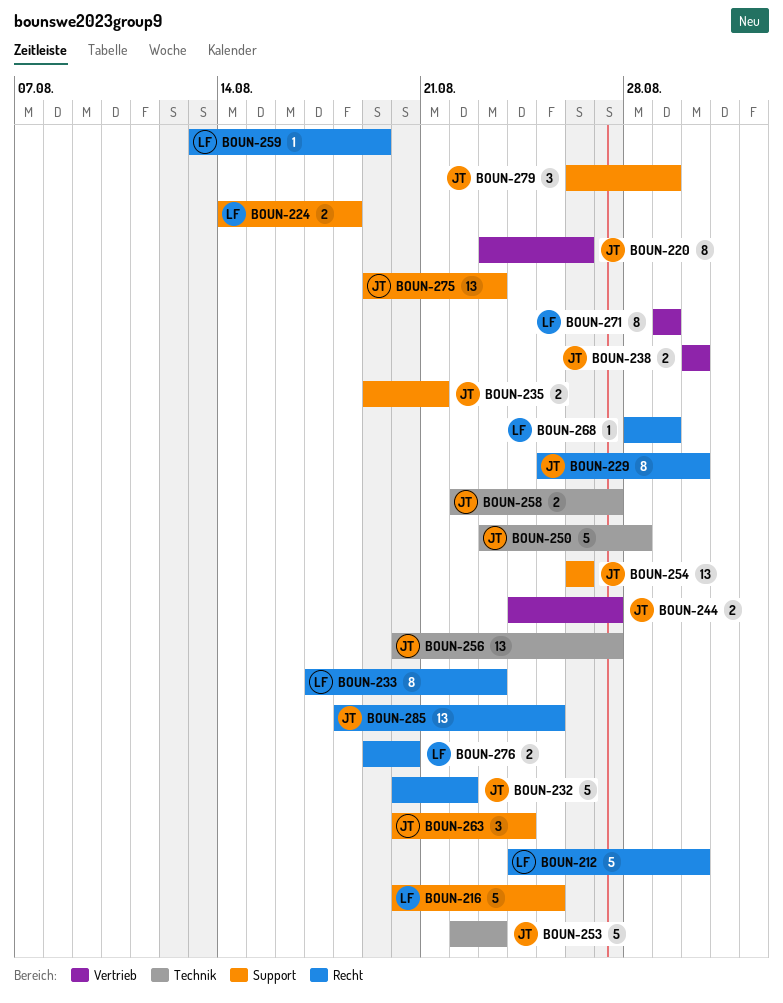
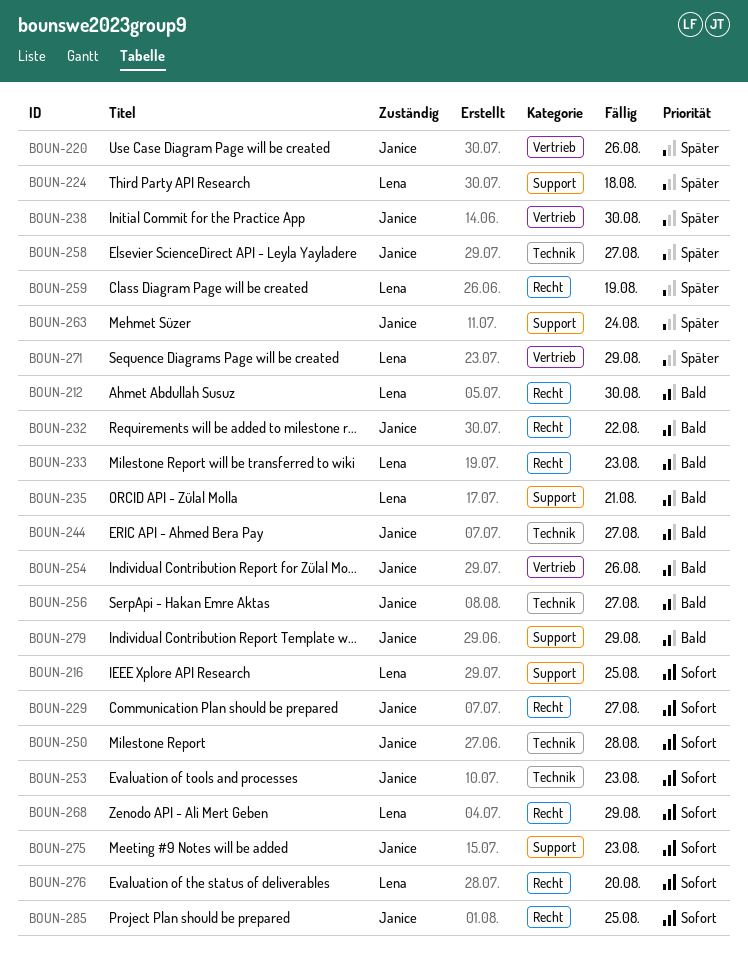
BOUN-229, due: Aug 30 -> Aug 27
BOUN-235, owner: Janice -> Lena
BOUN-244, label: Vertrieb -> Technik
BOUN-254, label: Support -> Vertrieb

